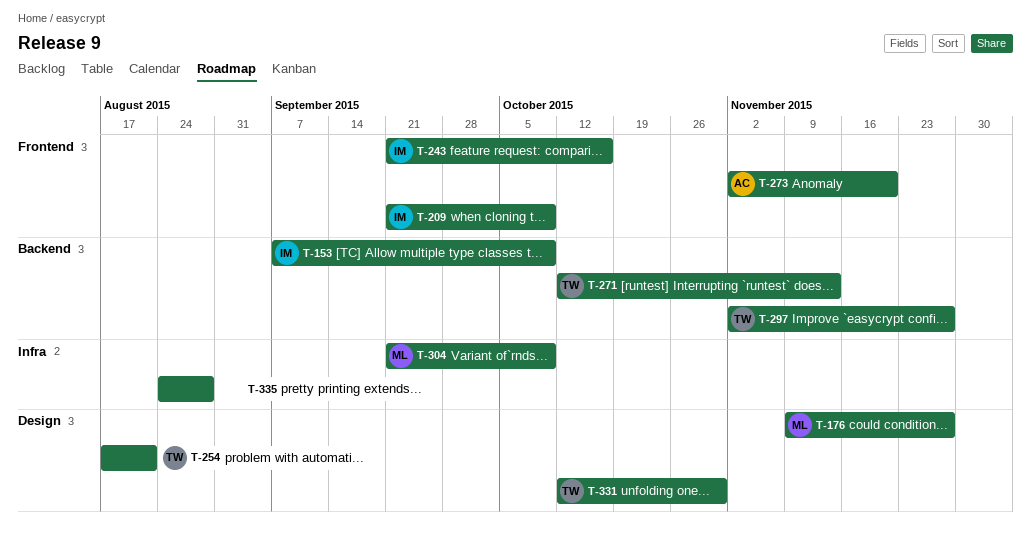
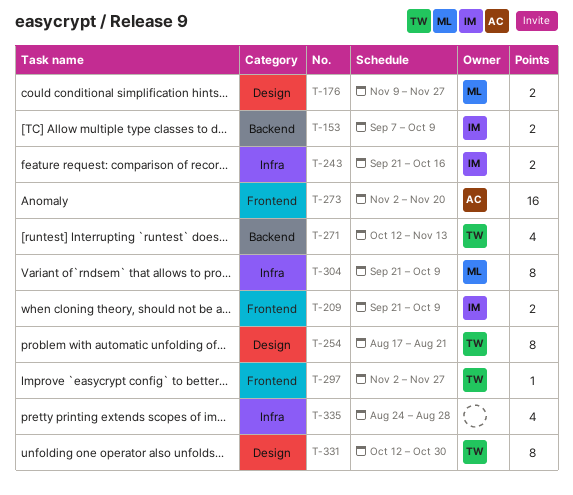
T-243, label: Frontend -> Infra
T-297, label: Backend -> Frontend

